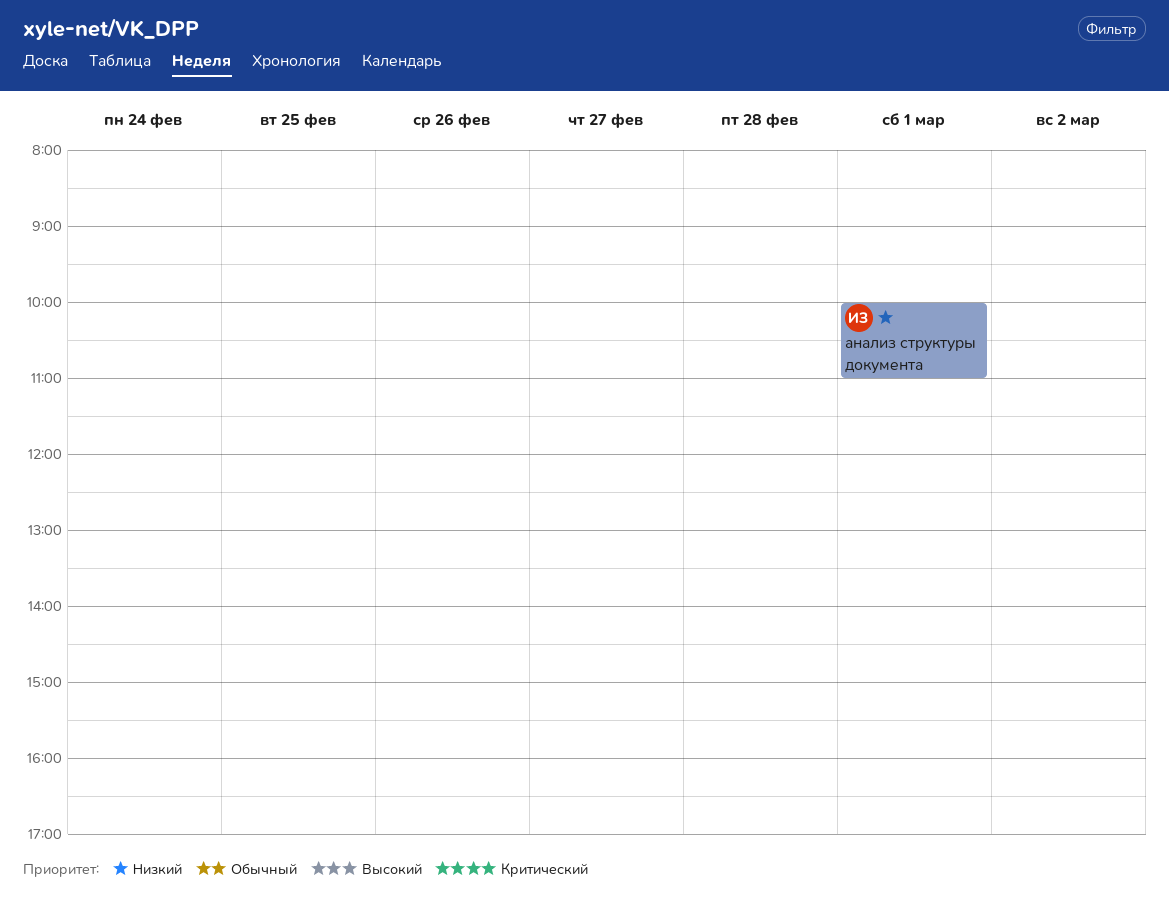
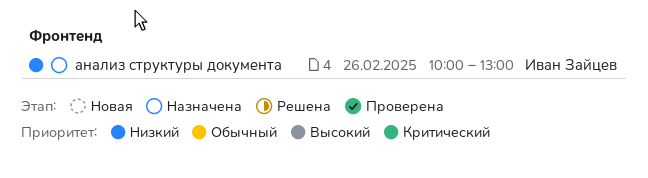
анализ структуры документа, day: Mar 1 -> Feb 26
анализ структуры документа, ends: 11:00 -> 13:00

